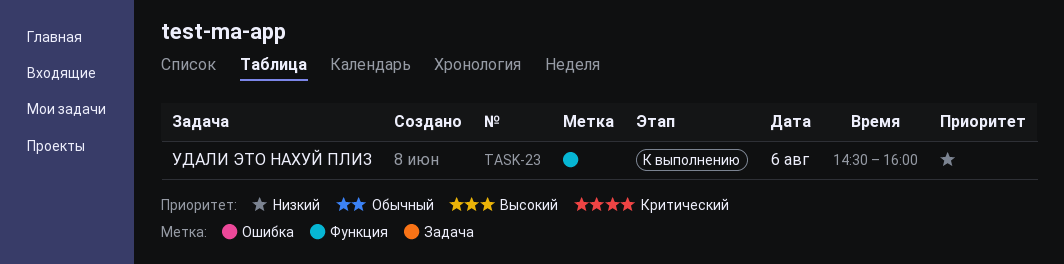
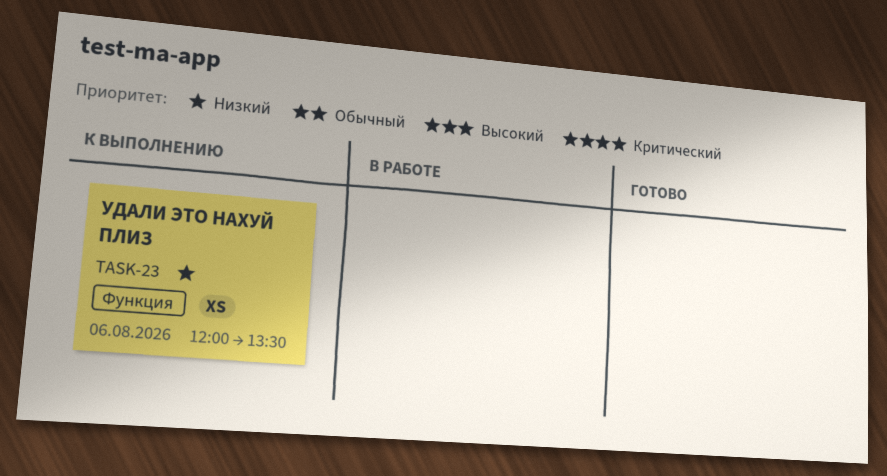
TASK-23, begins: 14:30 -> 12:00
TASK-23, ends: 16:00 -> 13:30

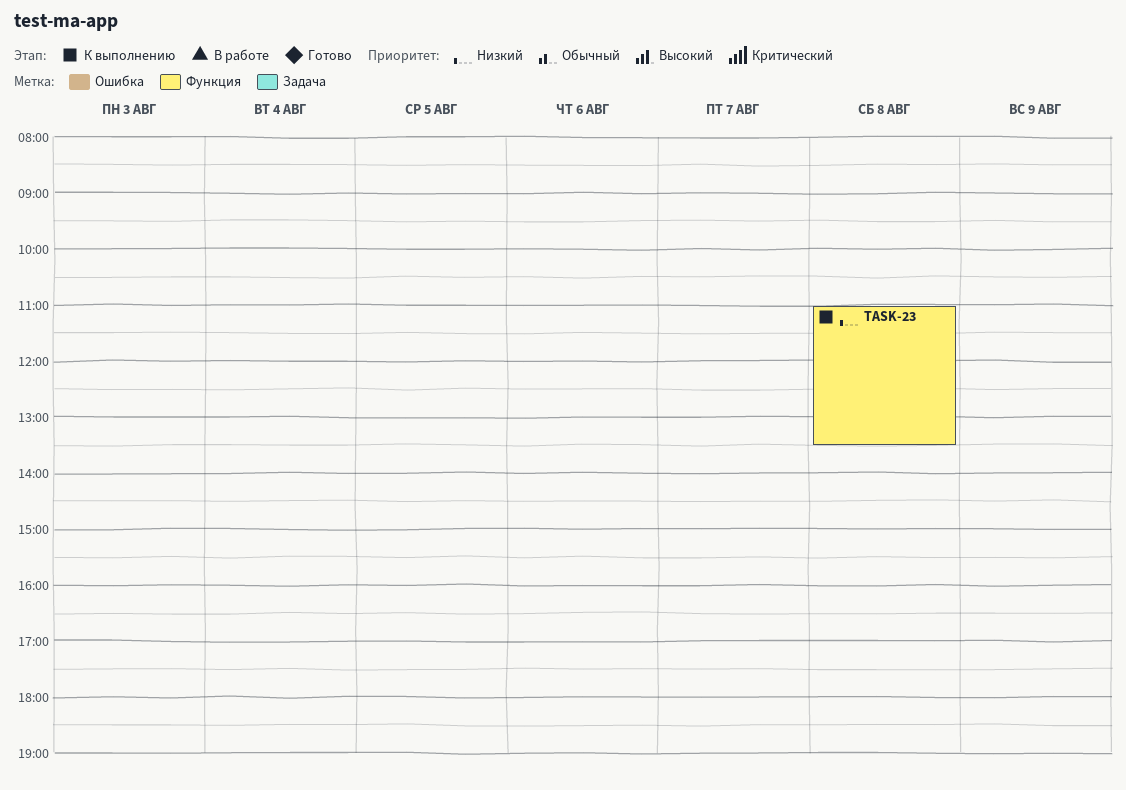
TASK-23, day: Aug 6 -> Aug 8
TASK-23, begins: 12:00 -> 11:00

